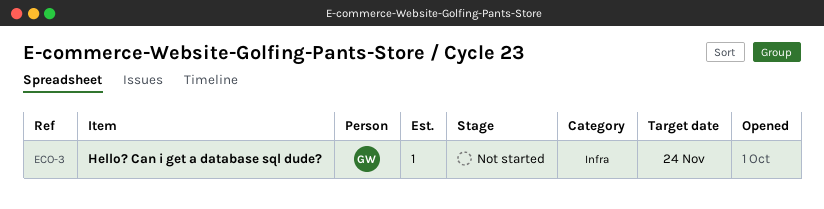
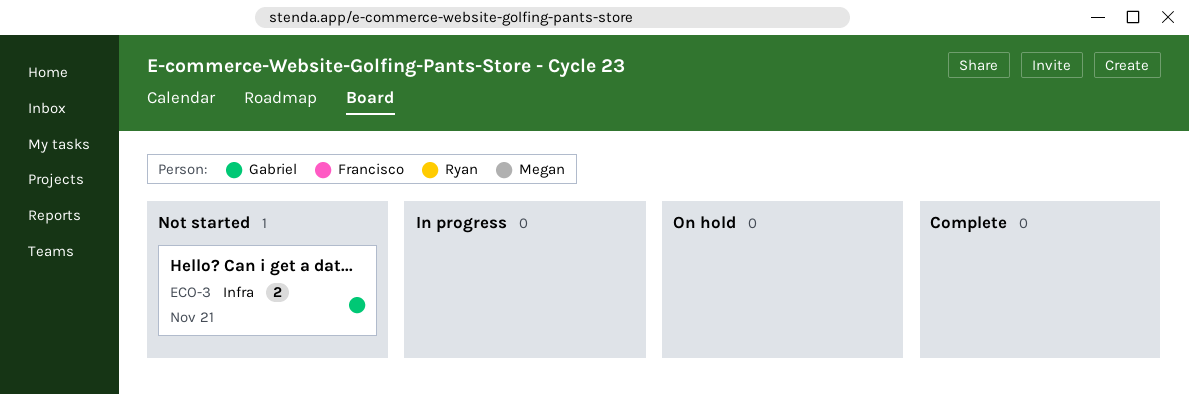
ECO-3, estimate: 1 -> 2
ECO-3, due: Nov 24 -> Nov 21

